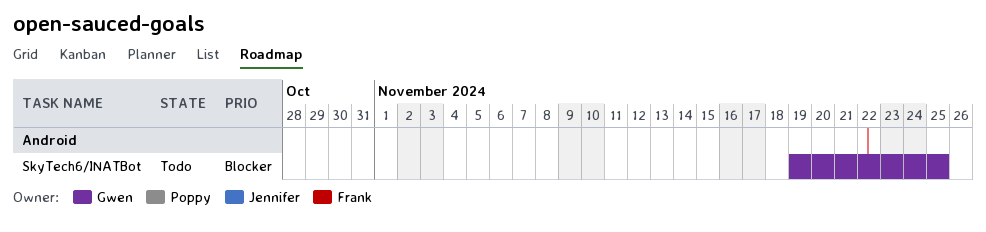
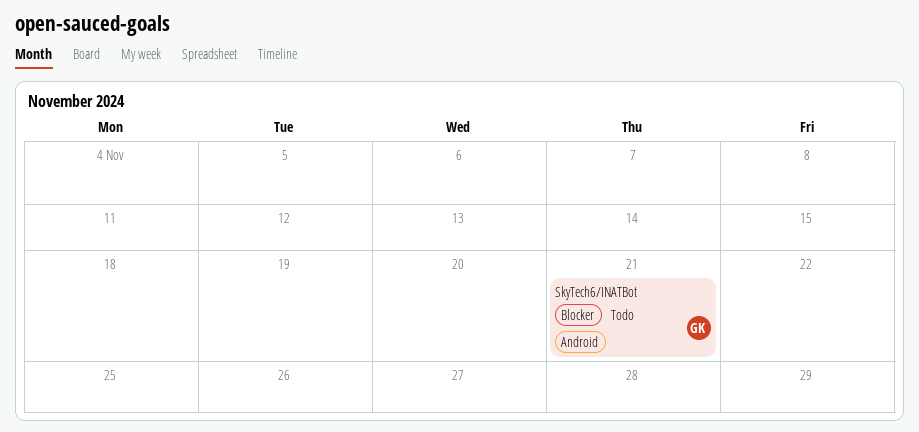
SkyTech6/INATBot, due: Nov 25 -> Nov 21

